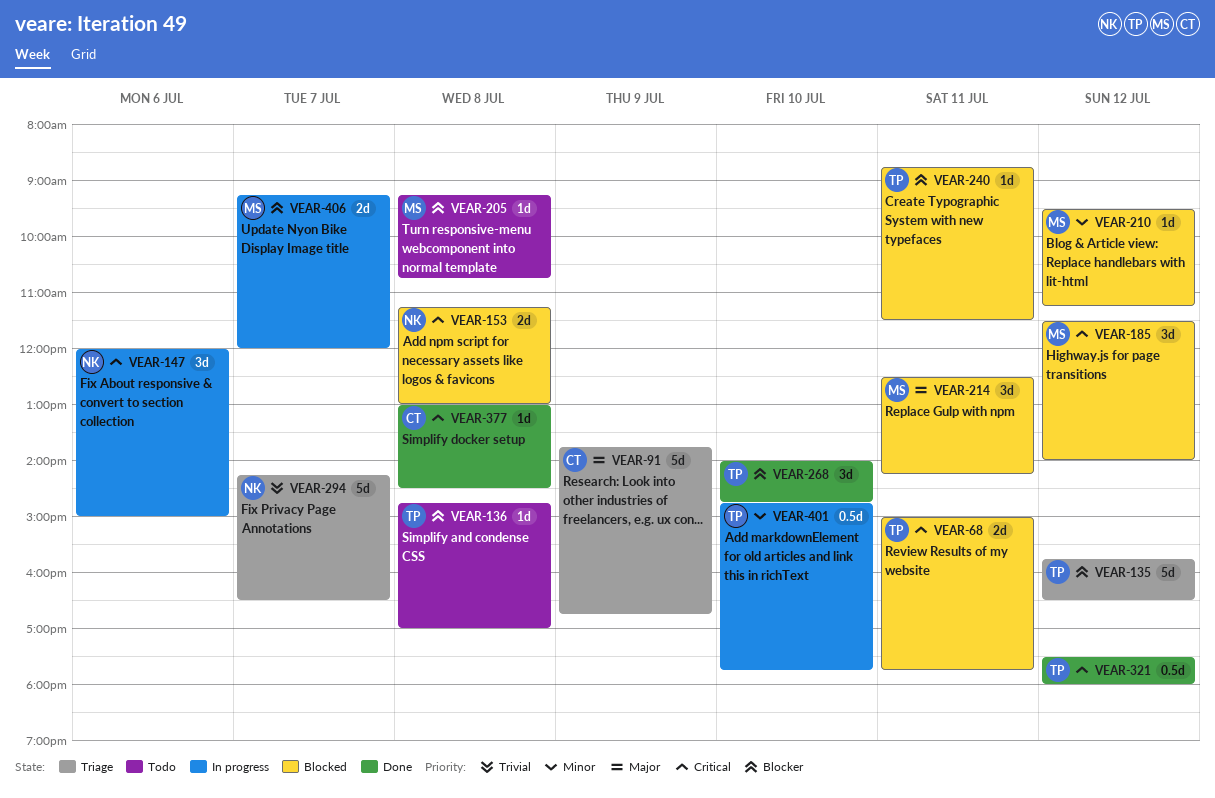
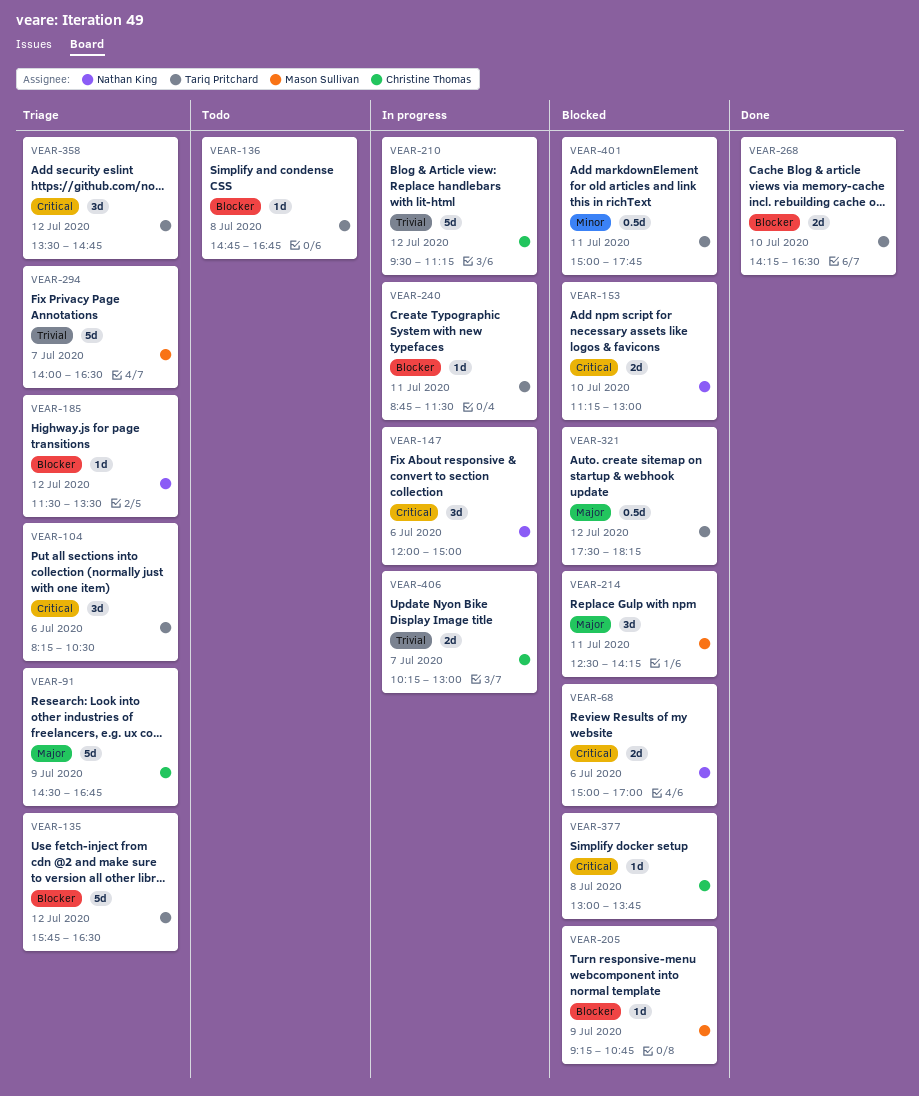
VEAR-68, owner: Tariq Pritchard -> Nathan King
VEAR-68, day: Jul 11 -> Jul 6
VEAR-68, ends: 17:45 -> 17:00
VEAR-91, begins: 13:45 -> 14:30
VEAR-104: none -> present
VEAR-136, ends: 17:00 -> 16:45
VEAR-153, day: Jul 8 -> Jul 10
VEAR-185, status: Blocked -> Triage
VEAR-185, owner: Mason Sullivan -> Nathan King
VEAR-185, priority: Critical -> Blocker
VEAR-185, estimate: 3d -> 1d
VEAR-185, ends: 14:00 -> 13:30
VEAR-205, status: Todo -> Blocked
VEAR-205, day: Jul 8 -> Jul 9
VEAR-210, status: Blocked -> In progress
VEAR-210, owner: Mason Sullivan -> Christine Thomas
VEAR-210, priority: Minor -> Trivial
VEAR-210, estimate: 1d -> 5d
VEAR-240, status: Blocked -> In progress
VEAR-268, estimate: 3d -> 2d
VEAR-268, begins: 14:00 -> 14:15
VEAR-268, ends: 14:45 -> 16:30
VEAR-294, owner: Nathan King -> Mason Sullivan
VEAR-294, begins: 14:15 -> 14:00
VEAR-321, status: Done -> Blocked
VEAR-321, priority: Critical -> Major
VEAR-321, ends: 18:00 -> 18:15
VEAR-358: none -> present
VEAR-377, status: Done -> Blocked
VEAR-377, ends: 14:30 -> 13:45
VEAR-401, status: In progress -> Blocked
VEAR-401, day: Jul 10 -> Jul 11
VEAR-401, begins: 14:45 -> 15:00
VEAR-406, owner: Mason Sullivan -> Christine Thomas
VEAR-406, priority: Blocker -> Trivial
VEAR-406, begins: 09:15 -> 10:15
VEAR-406, ends: 12:00 -> 13:00

